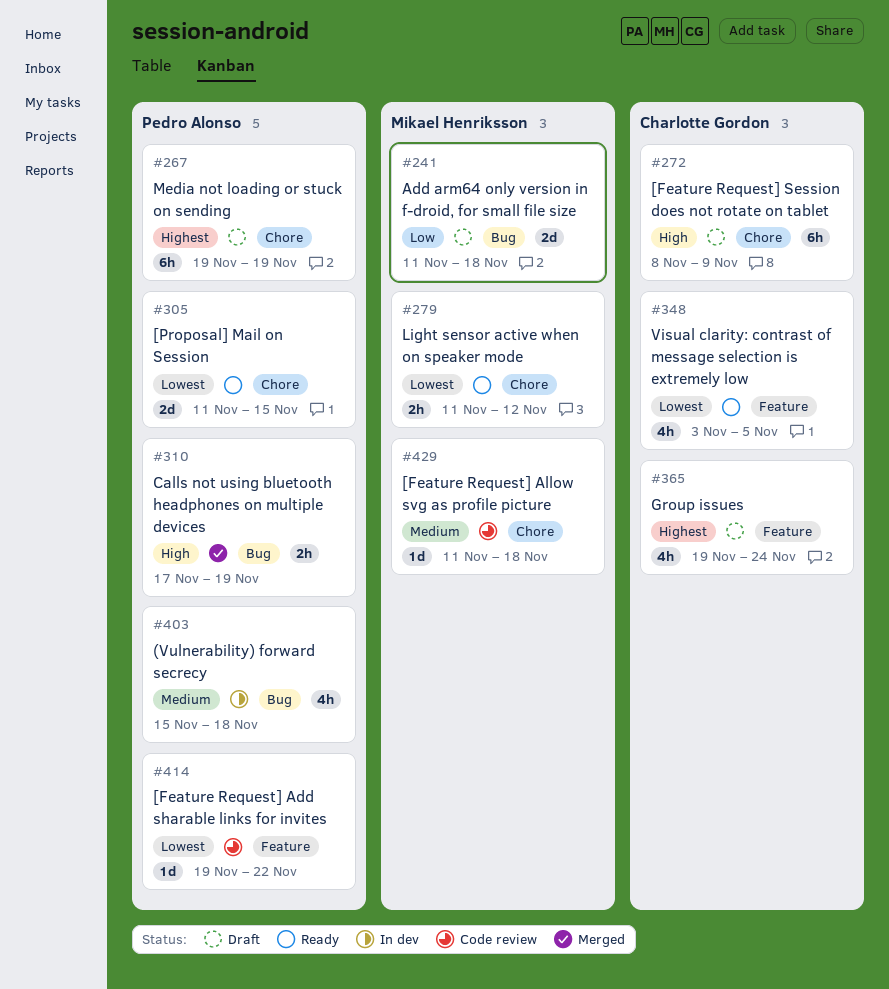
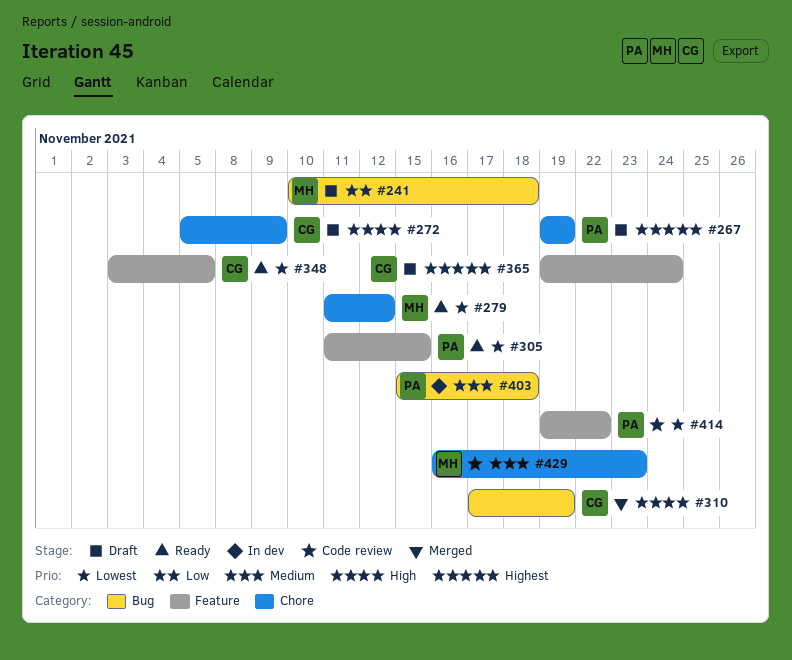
#241, start: Nov 11 -> Nov 10
#272, start: Nov 8 -> Nov 5
#305, label: Chore -> Feature
#310, owner: Pedro Alonso -> Charlotte Gordon
#429, start: Nov 11 -> Nov 16
#429, due: Nov 18 -> Nov 23

